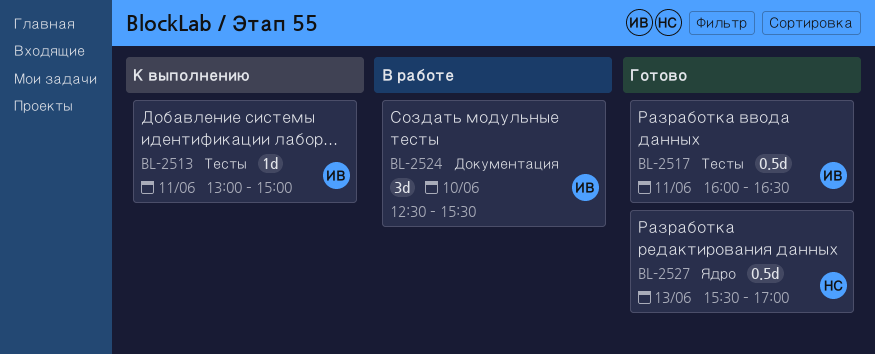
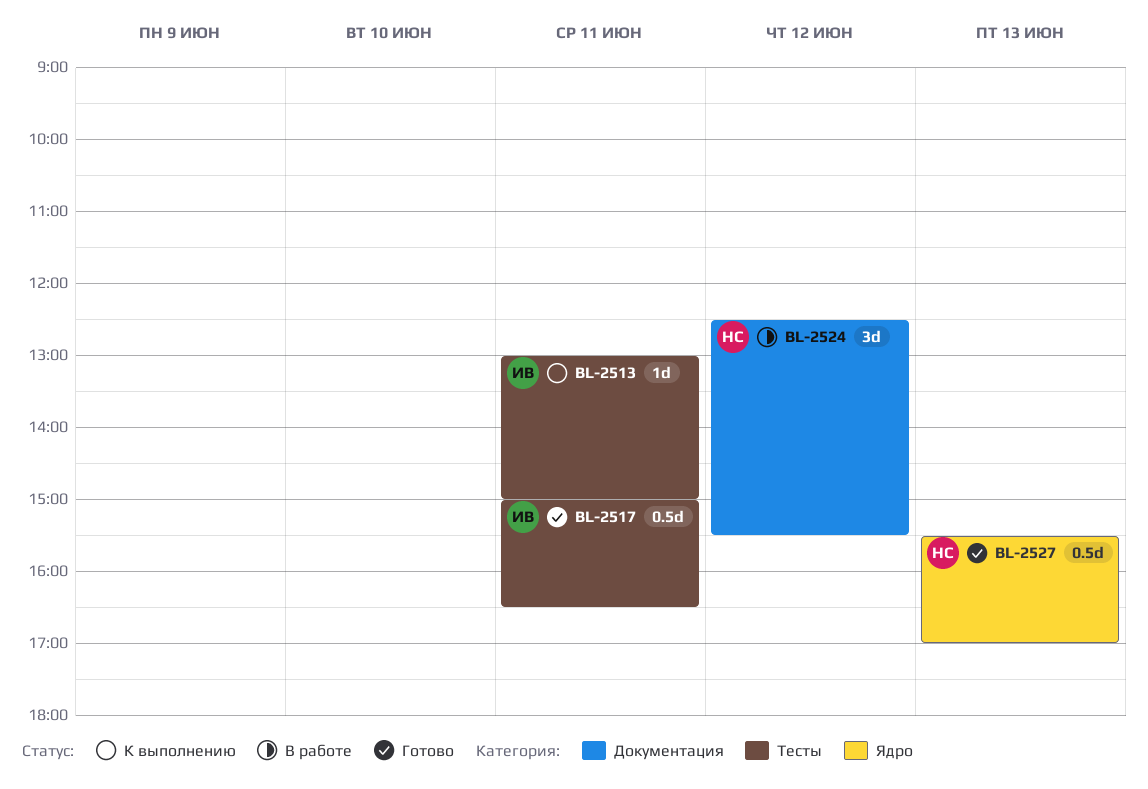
BL-2517, begins: 16:00 -> 15:00
BL-2524, owner: ИВ -> НС
BL-2524, day: Jun 10 -> Jun 12

